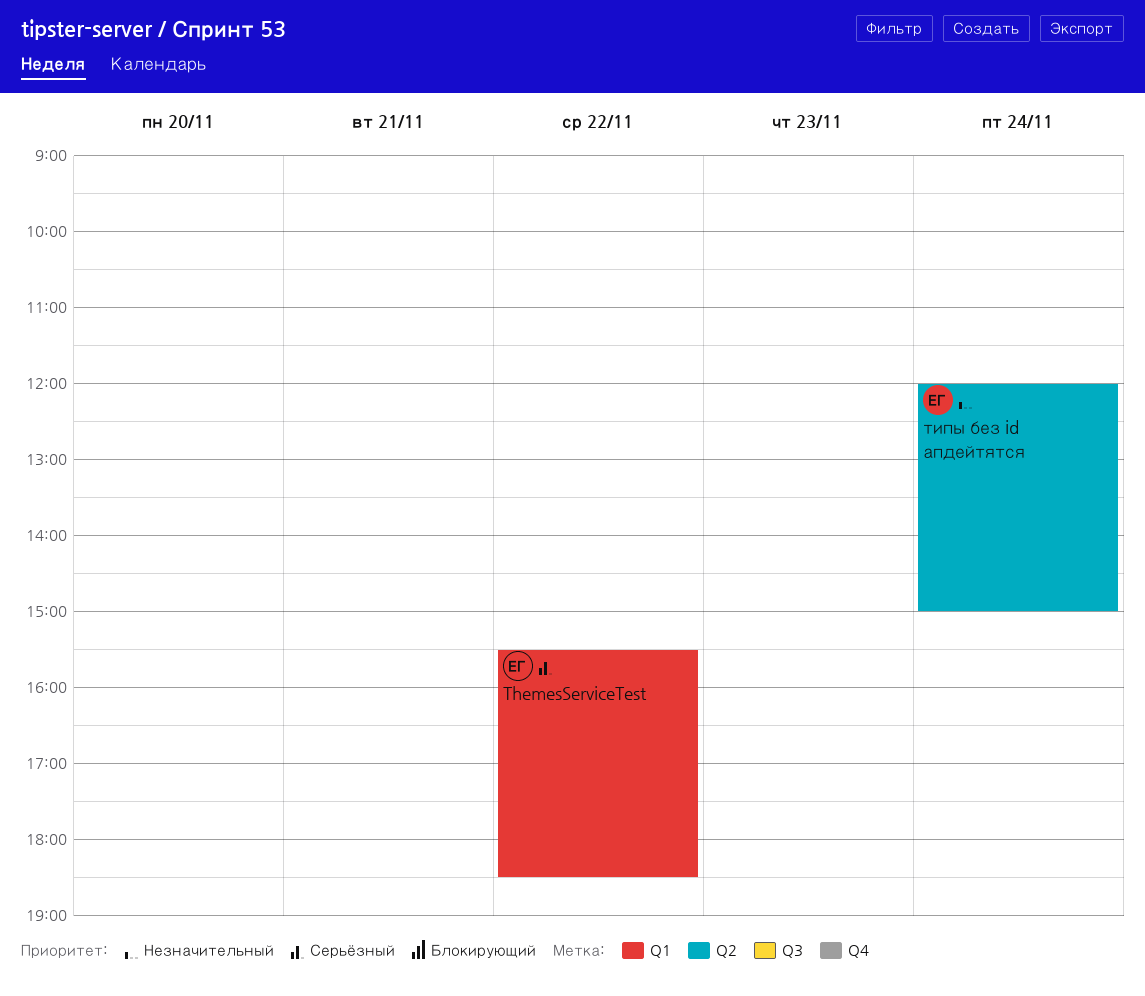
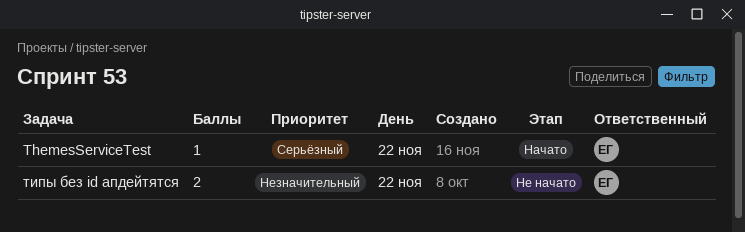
типы без id апдейтятся, day: Nov 24 -> Nov 22

